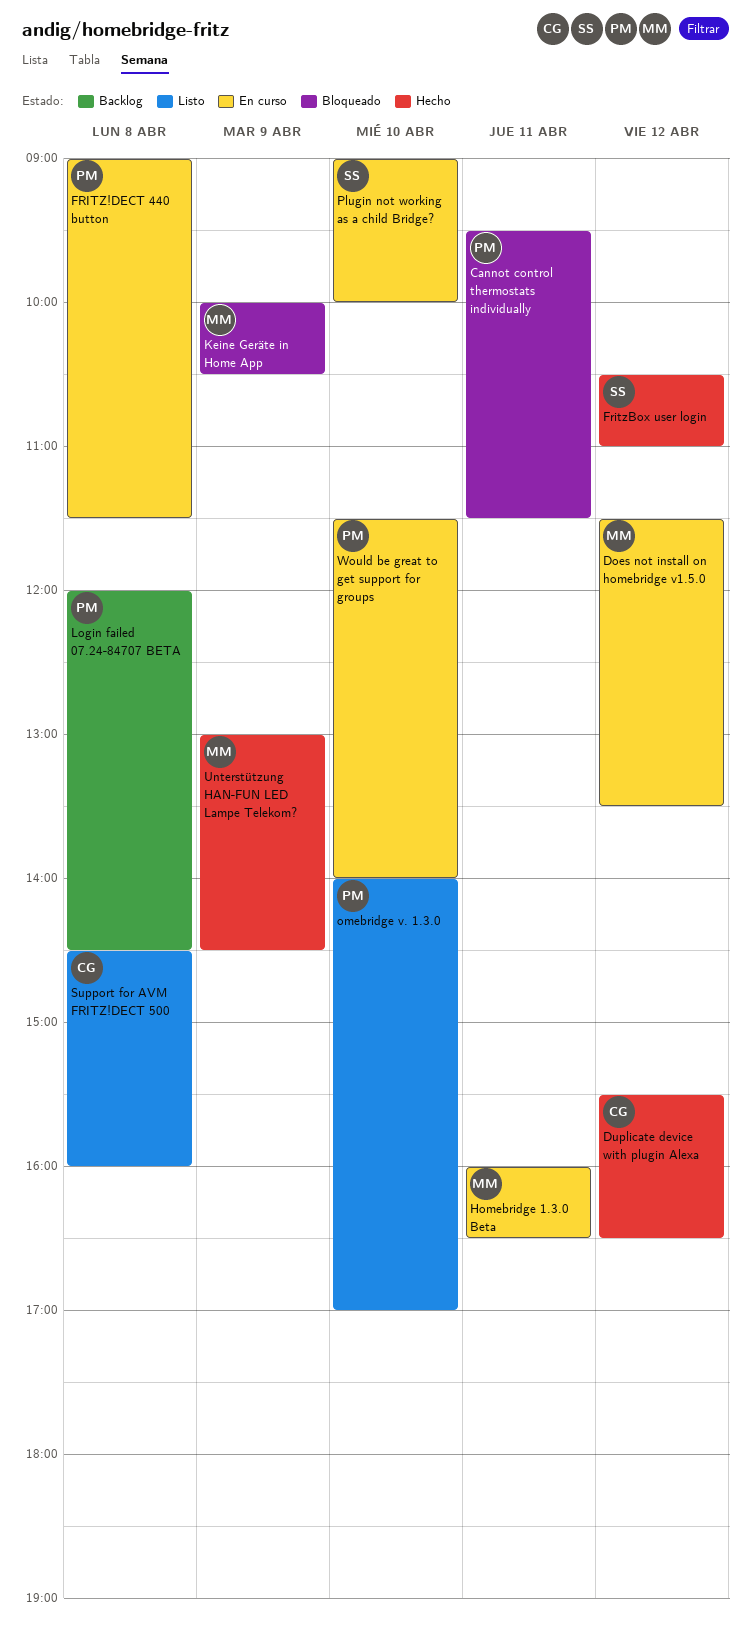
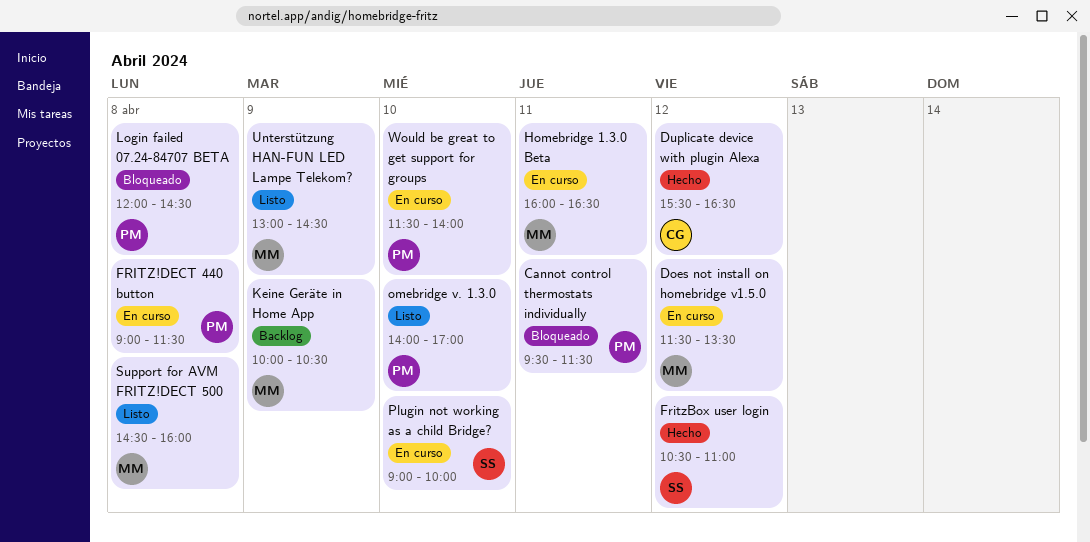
Keine Geräte in Home App, status: Bloqueado -> Backlog
Login failed 07.24-84707 BETA, status: Backlog -> Bloqueado
Support for AVM FRITZ!DECT 500, owner: CG -> MM
Unterstützung HAN-FUN LED Lampe Telekom?, status: Hecho -> Listo

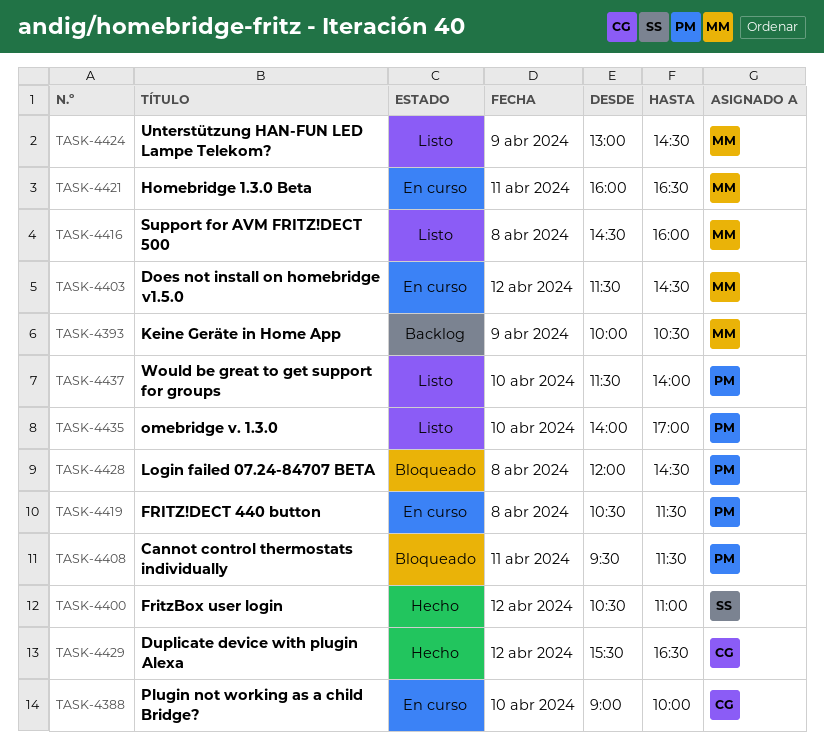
Does not install on homebridge v1.5.0, ends: 13:30 -> 14:30
FRITZ!DECT 440 button, begins: 09:00 -> 10:30
Plugin not working as a child Bridge?, owner: SS -> CG
Would be great to get support for groups, status: En curso -> Listo

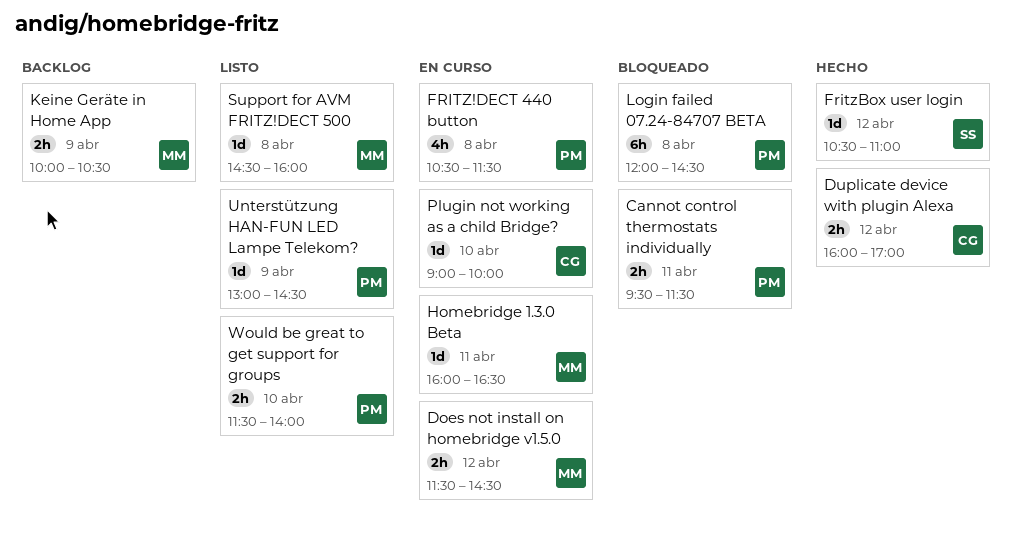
Duplicate device with plugin Alexa, begins: 15:30 -> 16:00
Duplicate device with plugin Alexa, ends: 16:30 -> 17:00
omebridge v. 1.3.0: present -> none
Unterstützung HAN-FUN LED Lampe Telekom?, owner: MM -> PM

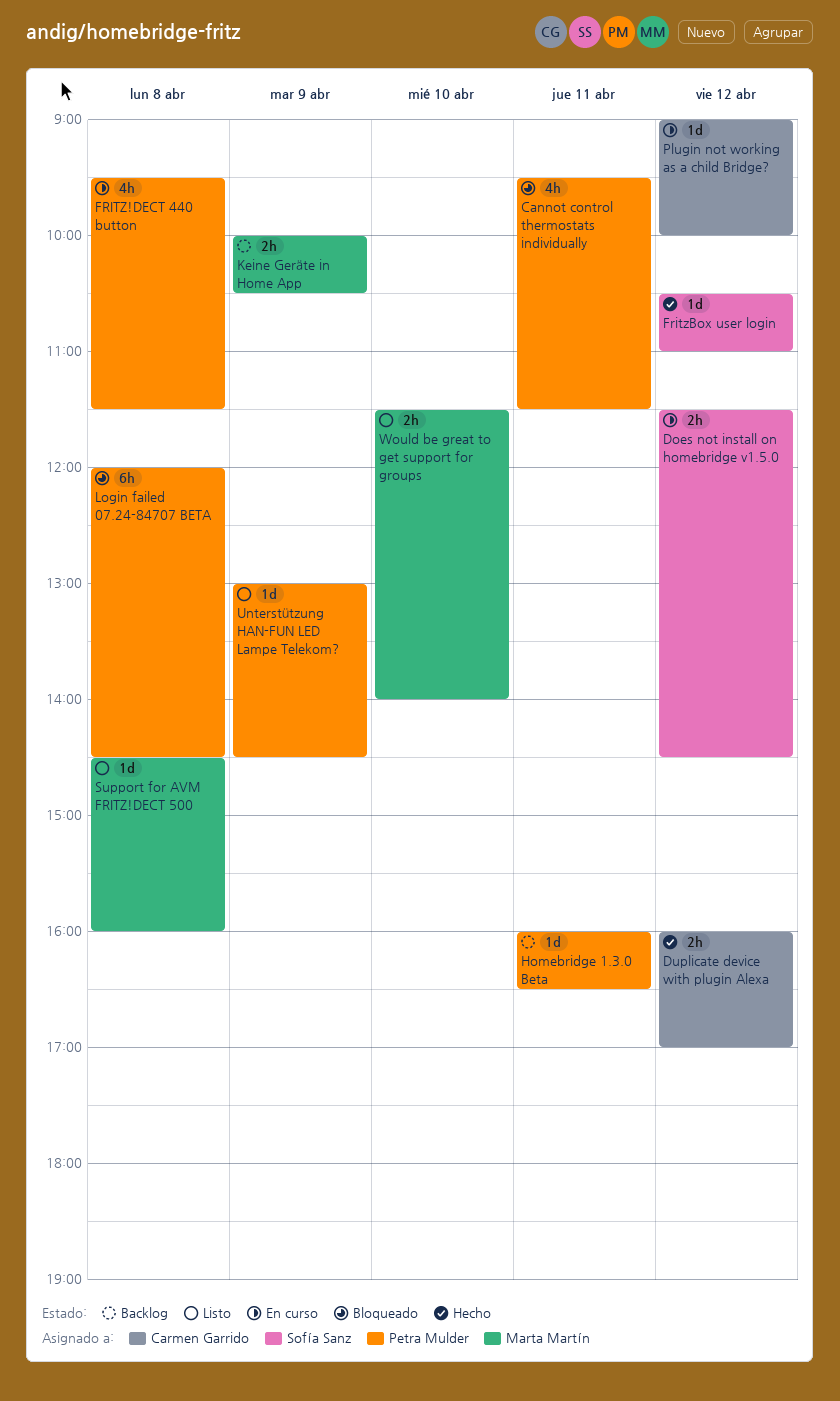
Cannot control thermostats individually, estimate: 2h -> 4h
Does not install on homebridge v1.5.0, owner: Marta Martín -> Sofía Sanz
FRITZ!DECT 440 button, begins: 10:30 -> 09:30
Homebridge 1.3.0 Beta, status: En curso -> Backlog
Homebridge 1.3.0 Beta, owner: Marta Martín -> Petra Mulder
Plugin not working as a child Bridge?, day: Apr 10 -> Apr 12
Would be great to get support for groups, owner: Petra Mulder -> Marta Martín

